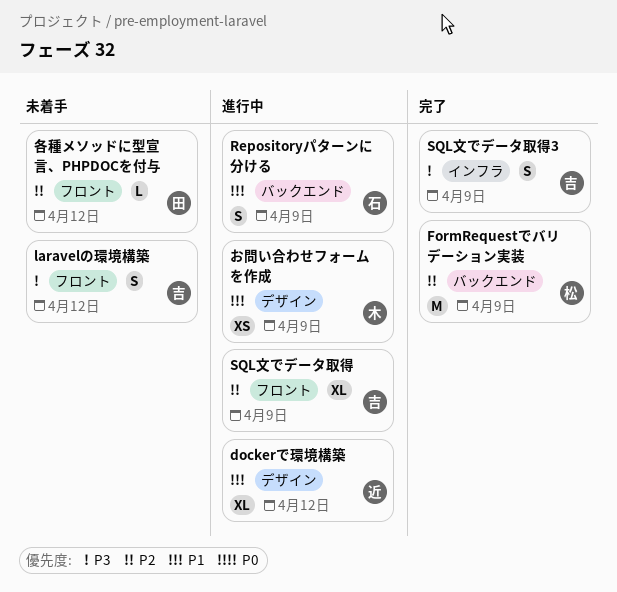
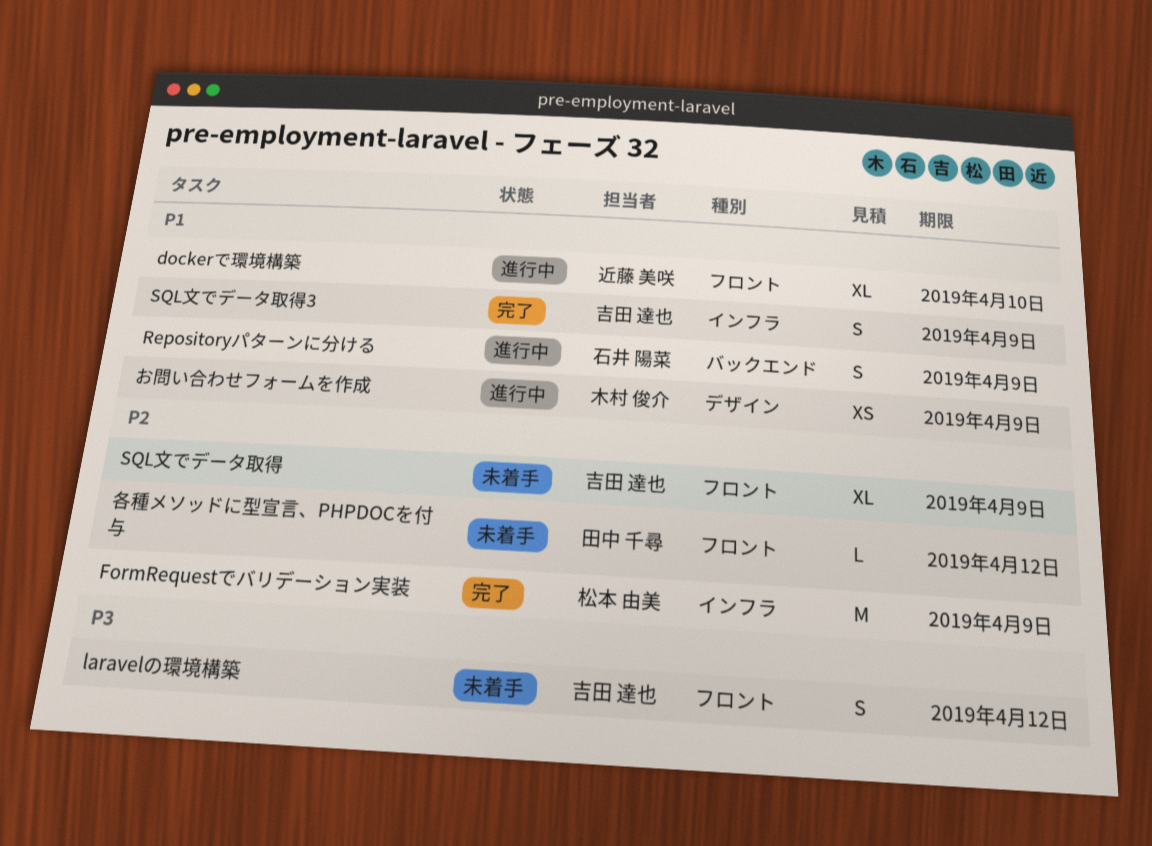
dockerで環境構築, label: デザイン -> フロント
dockerで環境構築, due: Apr 12 -> Apr 10
FormRequestでバリデーション実装, label: バックエンド -> インフラ
SQL文でデータ取得, status: 進行中 -> 未着手
SQL文でデータ取得3, priority: P3 -> P1

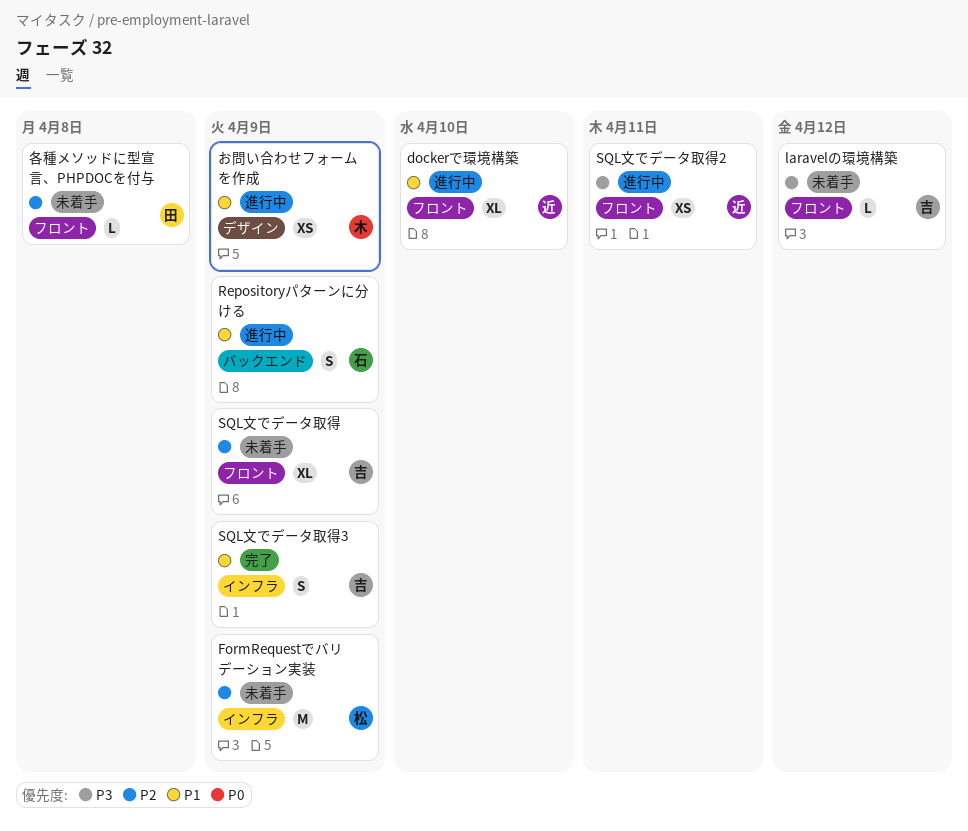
FormRequestでバリデーション実装, status: 完了 -> 未着手
laravelの環境構築, estimate: S -> L
SQL文でデータ取得2: none -> present
各種メソッドに型宣言、PHPDOCを付与, due: Apr 12 -> Apr 8

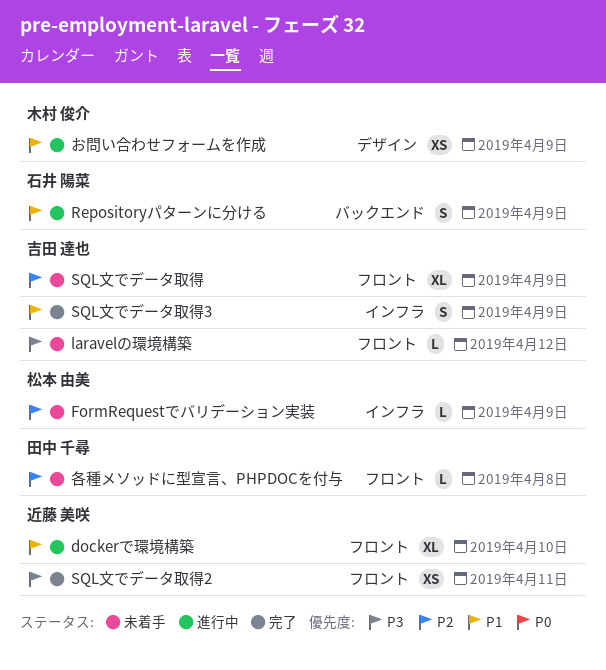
FormRequestでバリデーション実装, estimate: M -> L
SQL文でデータ取得2, status: 進行中 -> 完了

